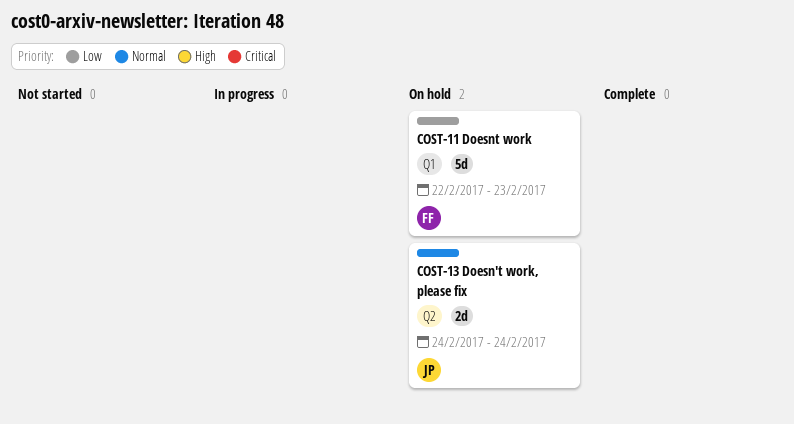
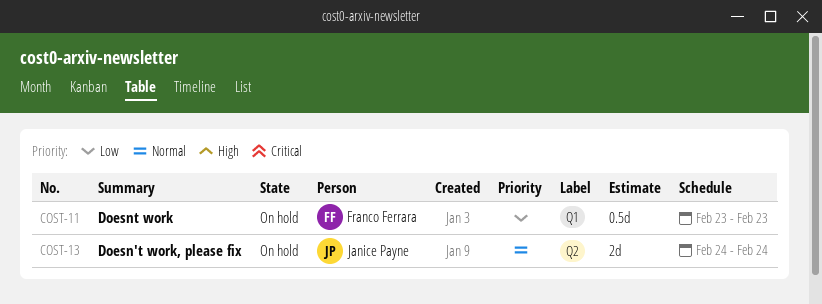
COST-11, estimate: 5d -> 0.5d
COST-11, start: Feb 22 -> Feb 23

